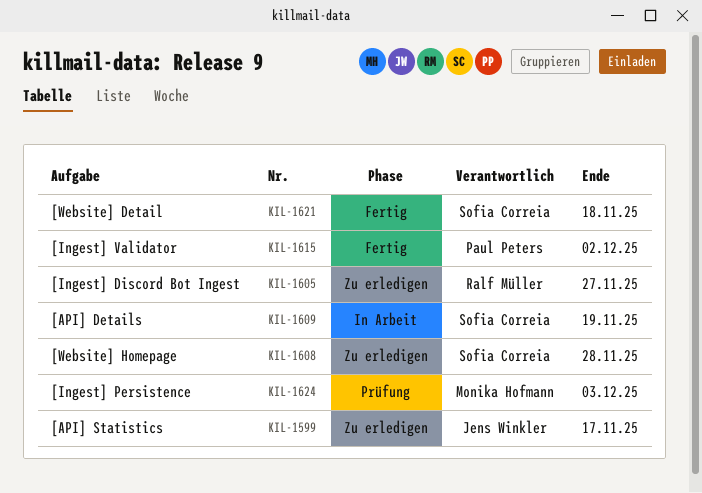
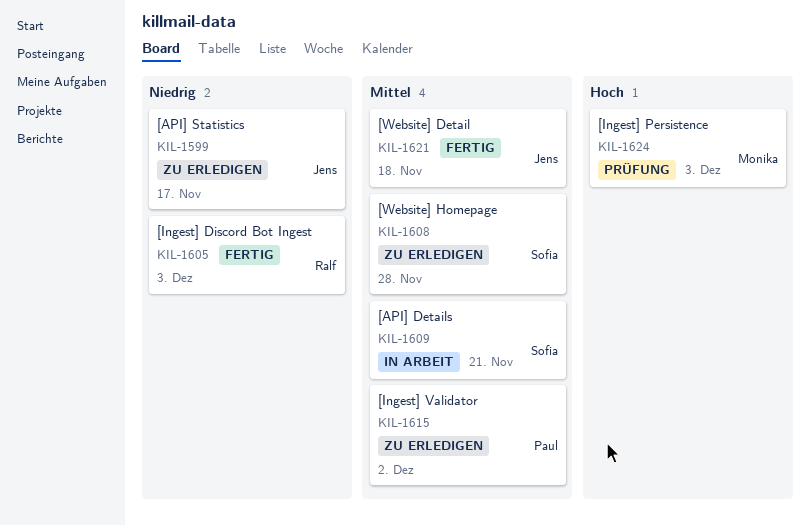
KIL-1605, status: Zu erledigen -> Fertig
KIL-1605, due: Nov 27 -> Dec 3
KIL-1609, due: Nov 19 -> Nov 21
KIL-1615, status: Fertig -> Zu erledigen
KIL-1621, owner: Sofia Correia -> Jens Winkler

